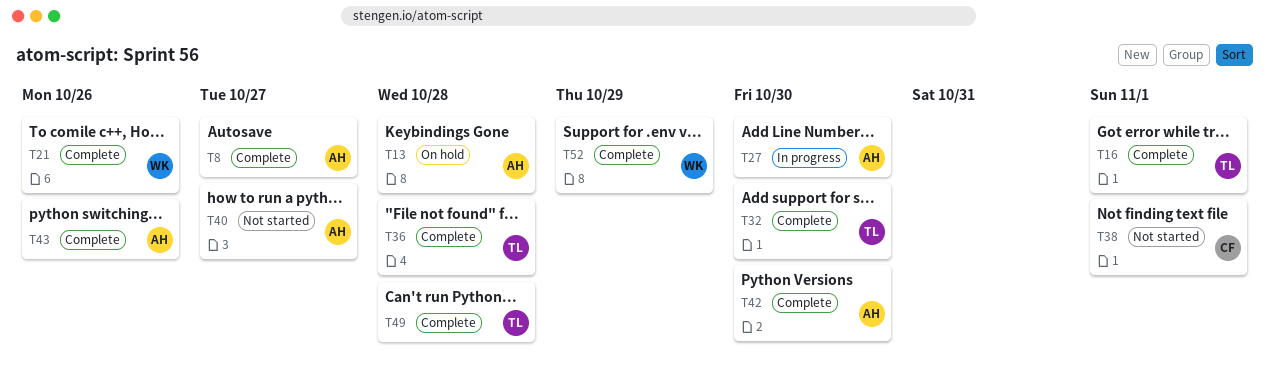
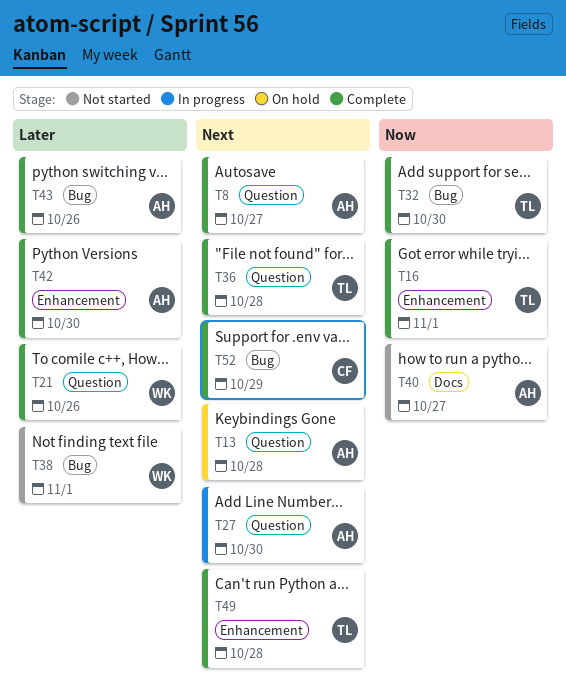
T38, owner: CF -> WK
T52, owner: WK -> CF

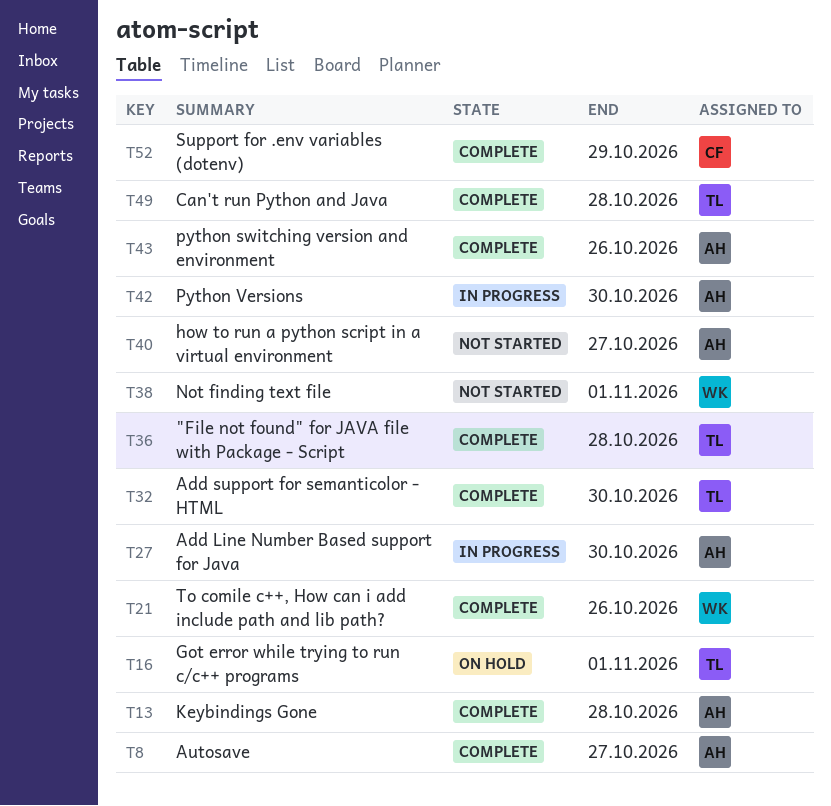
T13, status: On hold -> Complete
T16, status: Complete -> On hold
T42, status: Complete -> In progress

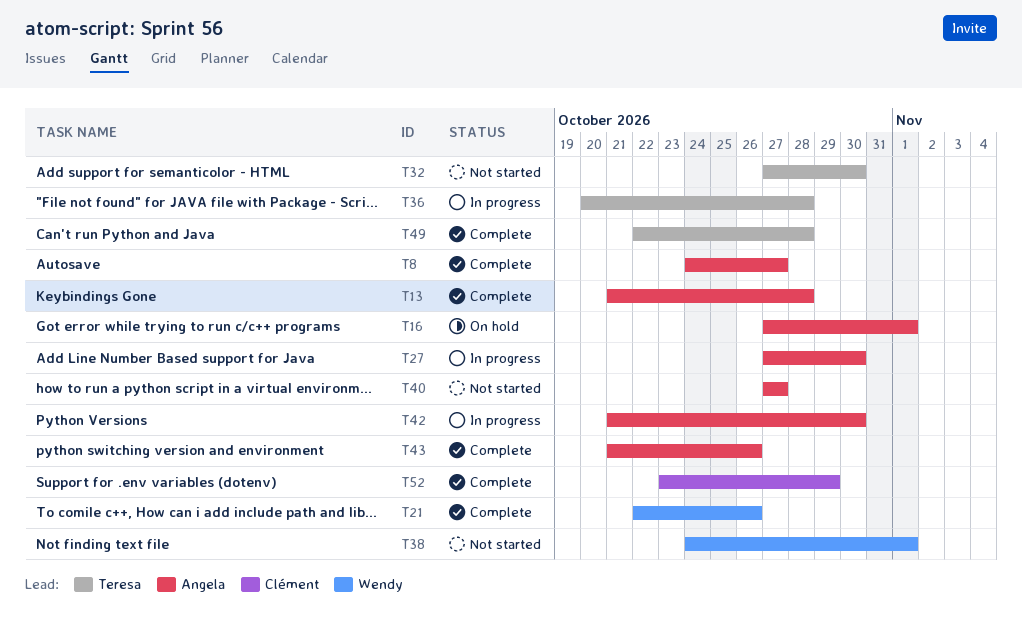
T16, owner: Teresa -> Angela
T32, status: Complete -> Not started
T36, status: Complete -> In progress

